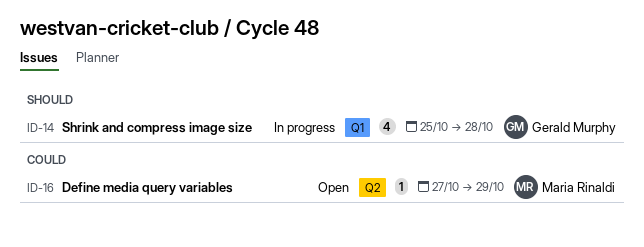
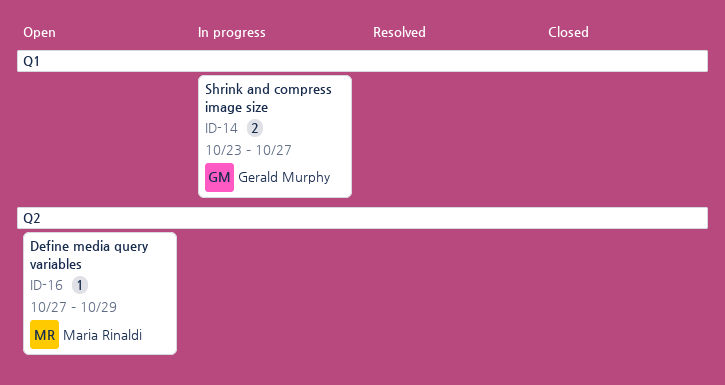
ID-14, estimate: 4 -> 2
ID-14, start: Oct 25 -> Oct 23
ID-14, due: Oct 28 -> Oct 27

